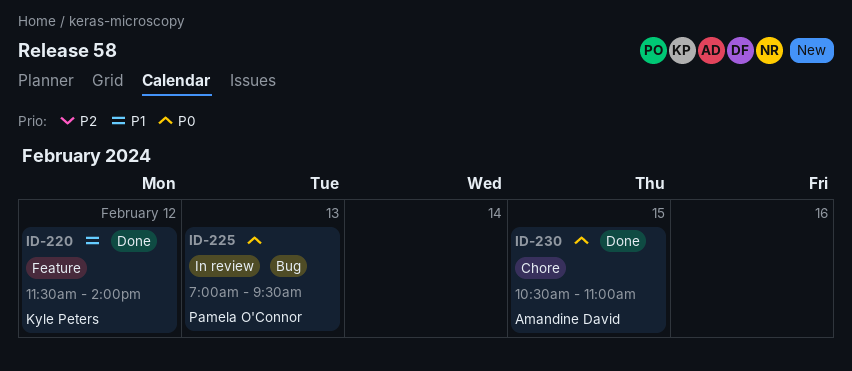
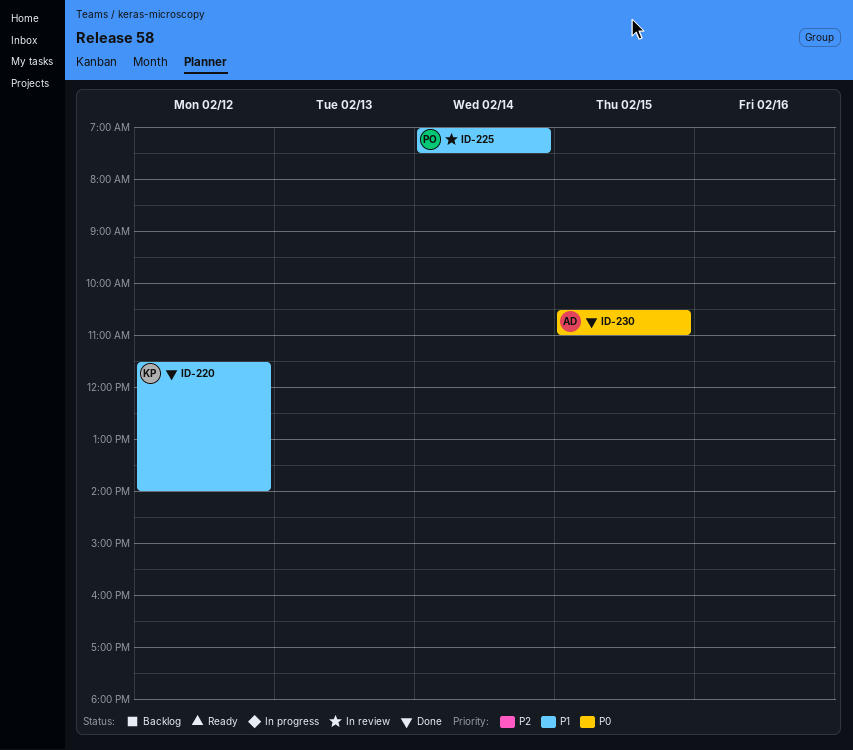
ID-225, priority: P0 -> P1
ID-225, day: Feb 13 -> Feb 14
ID-225, ends: 09:30 -> 07:30

